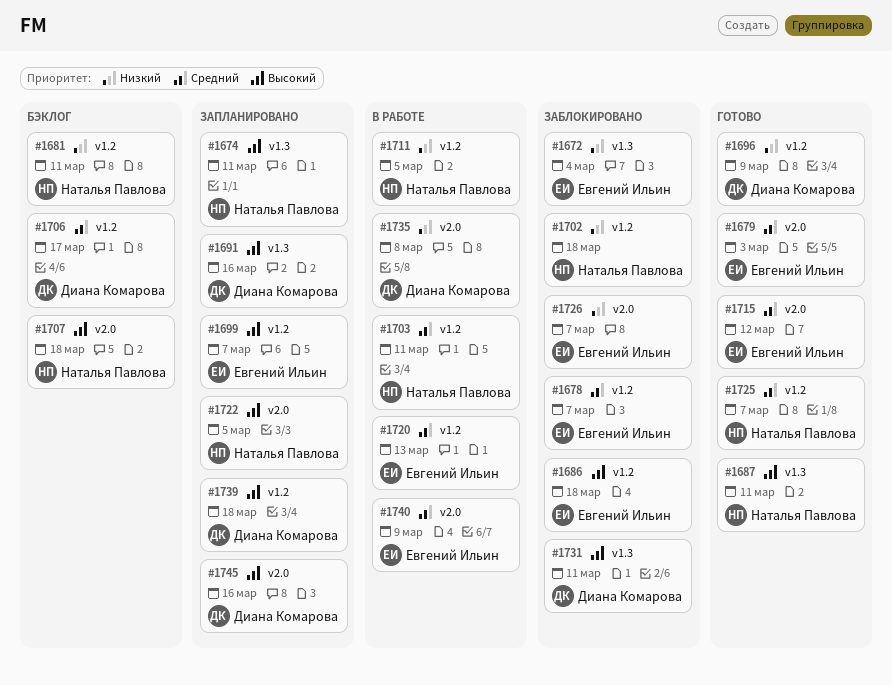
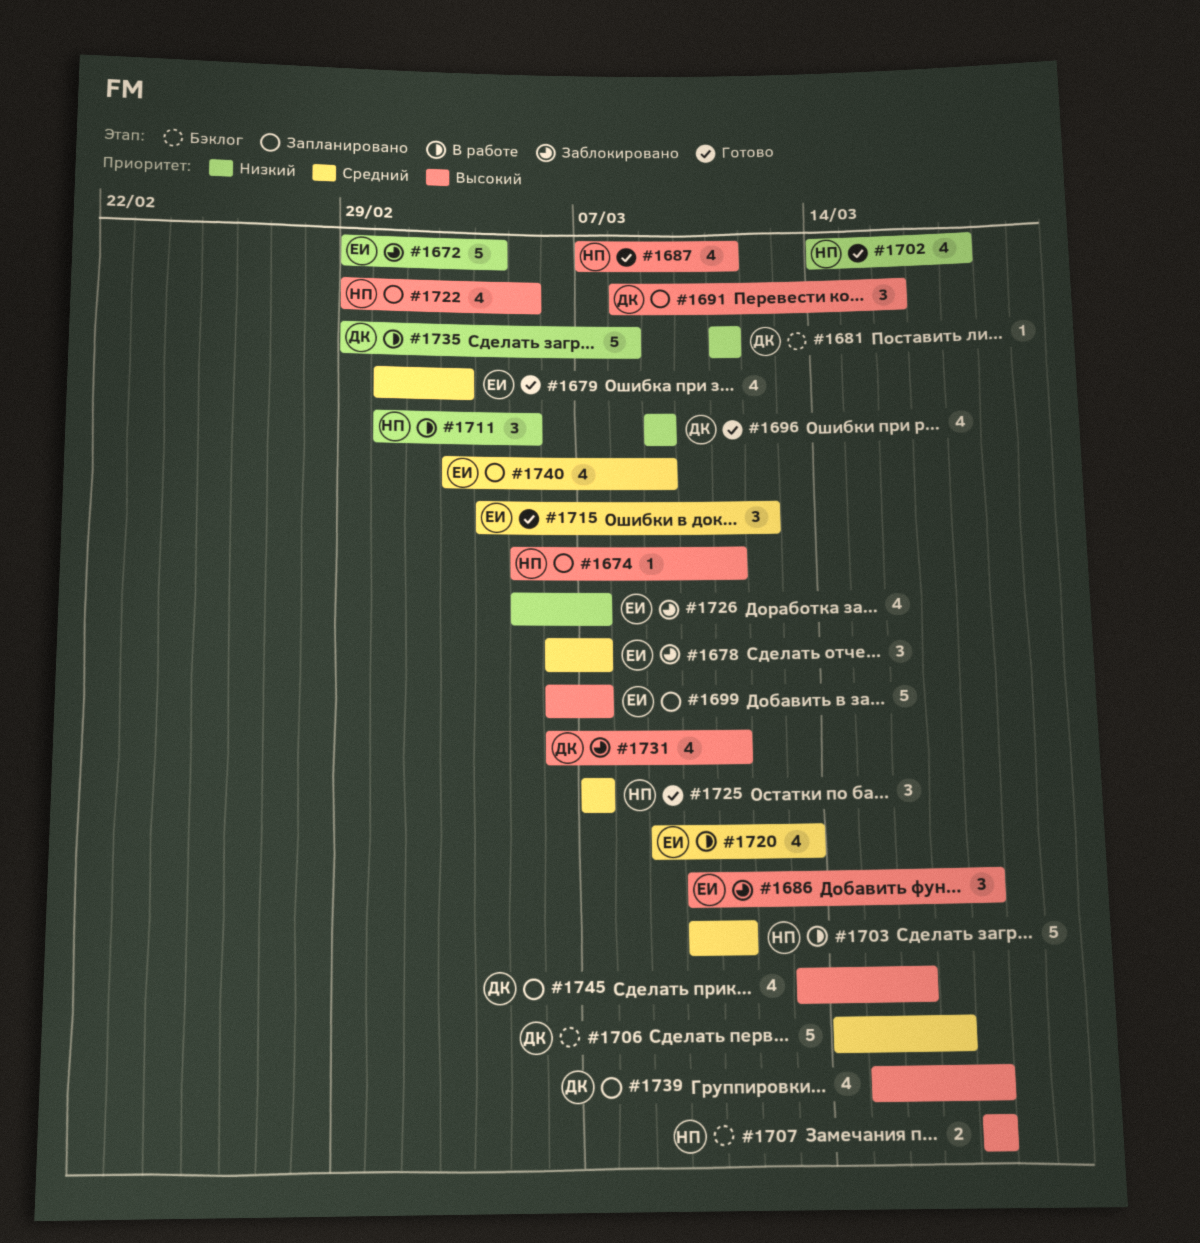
#1681, owner: Наталья Павлова -> Диана Комарова
#1702, status: Заблокировано -> Готово
#1740, status: В работе -> Запланировано

